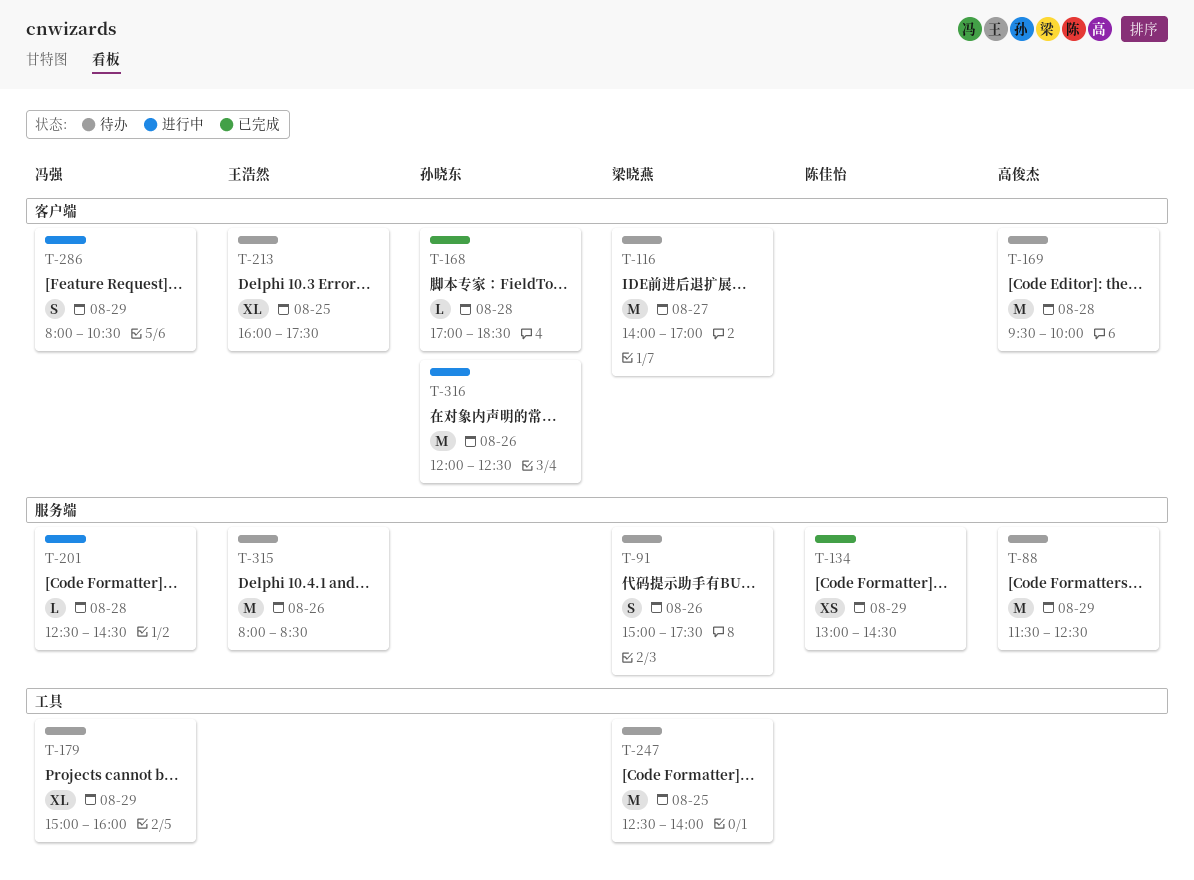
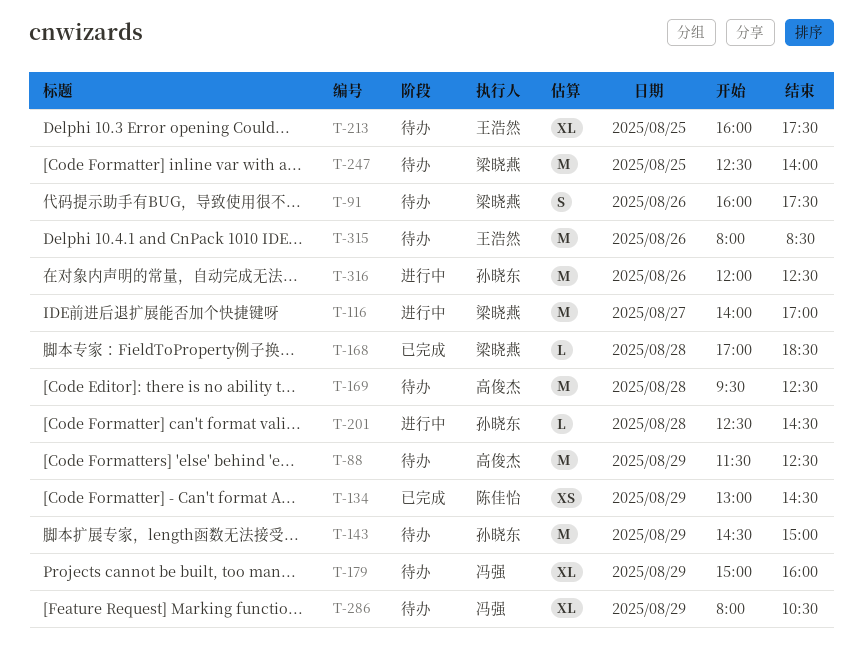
T-91, begins: 15:00 -> 16:00
T-116, status: 待办 -> 进行中
T-143: none -> present
T-168, owner: 孙晓东 -> 梁晓燕
T-169, ends: 10:00 -> 12:30
T-201, owner: 冯强 -> 孙晓东
T-286, status: 进行中 -> 待办
T-286, estimate: S -> XL

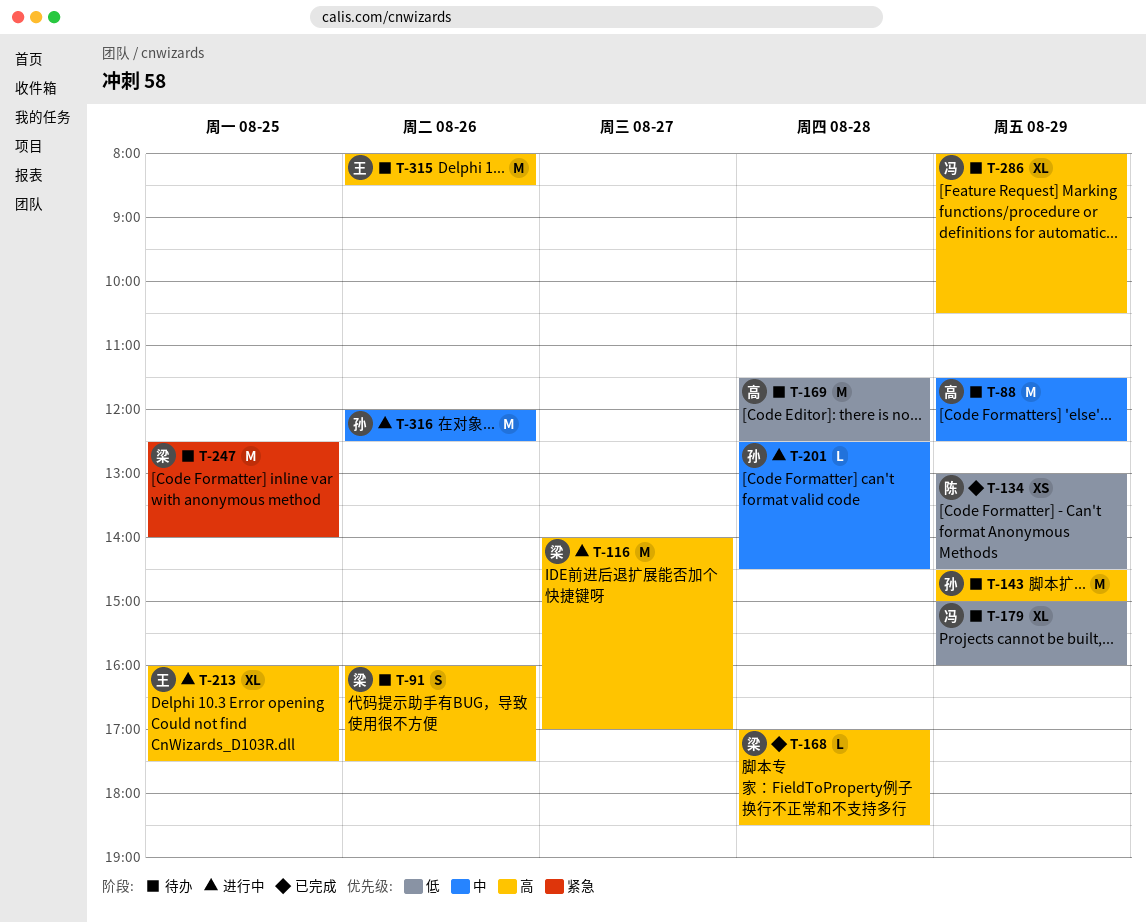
T-169, begins: 09:30 -> 11:30
T-213, status: 待办 -> 进行中

